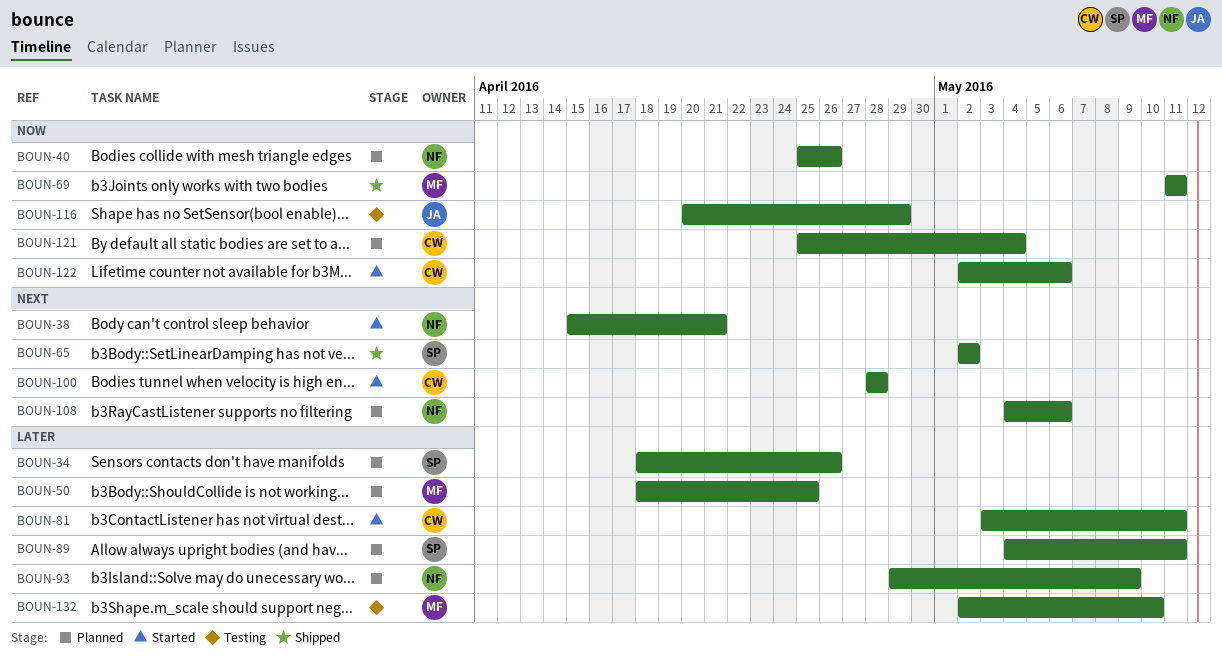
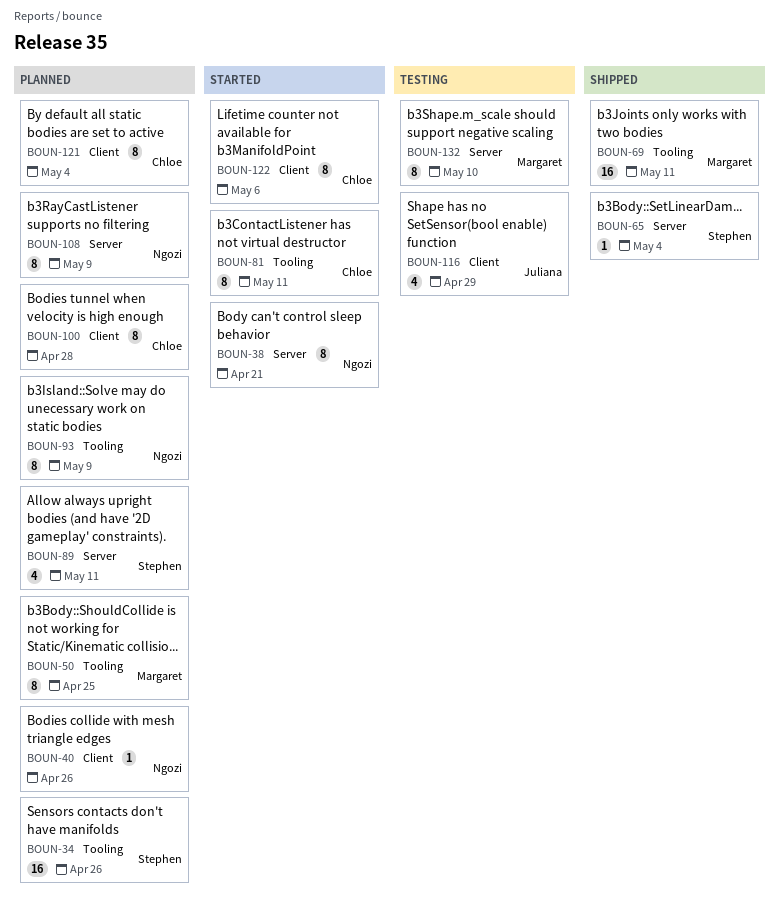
BOUN-65, due: May 2 -> May 4
BOUN-100, status: Started -> Planned
BOUN-108, due: May 6 -> May 9

